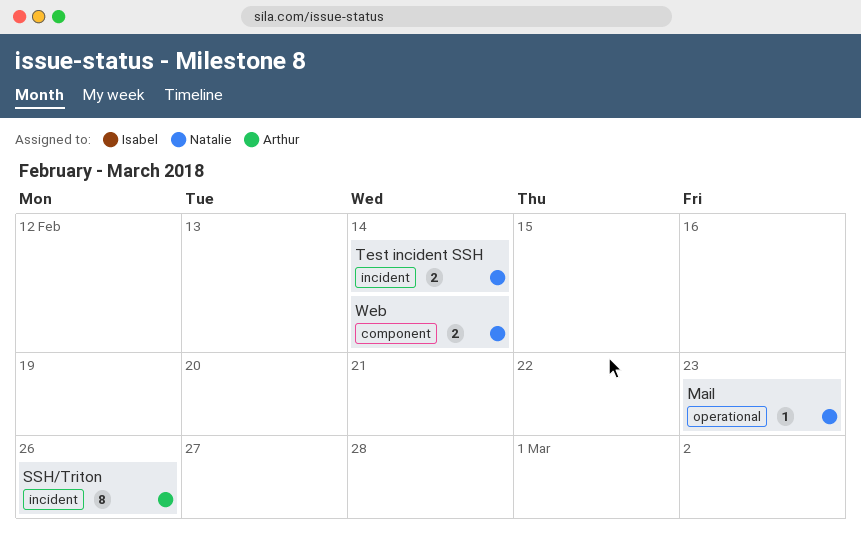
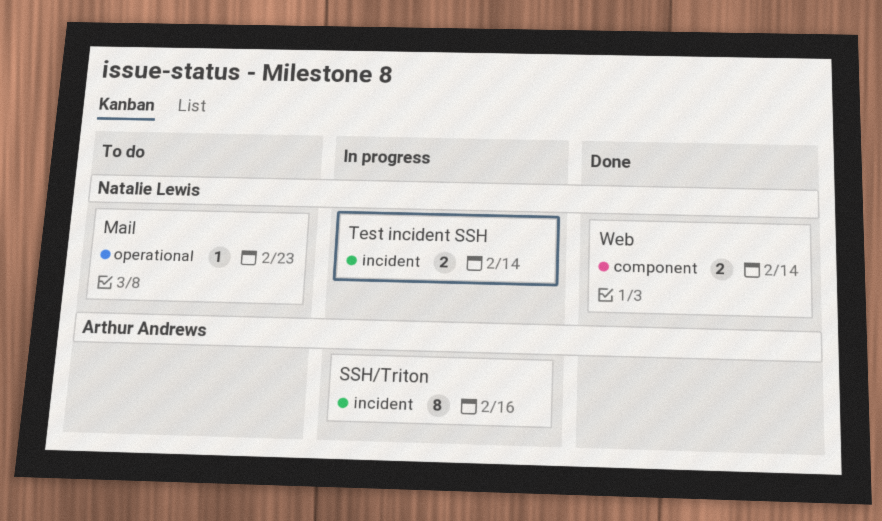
SSH/Triton, due: Feb 26 -> Feb 16

